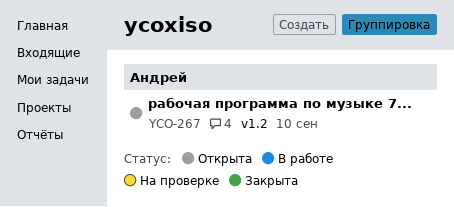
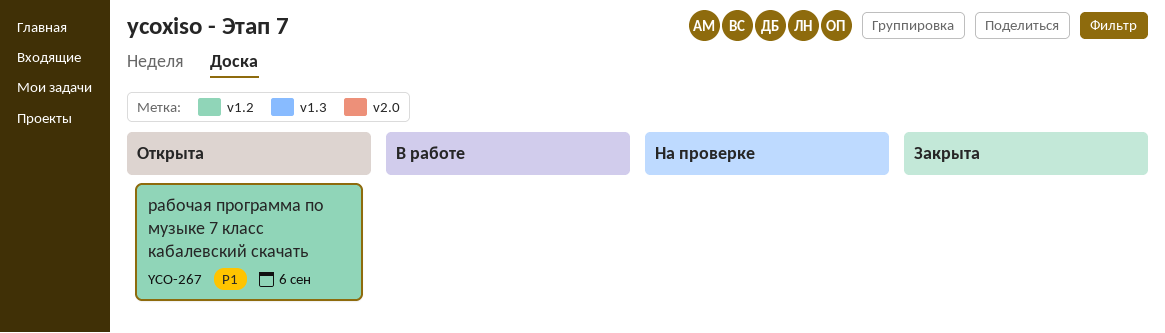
YCO-267, due: Sep 10 -> Sep 6

